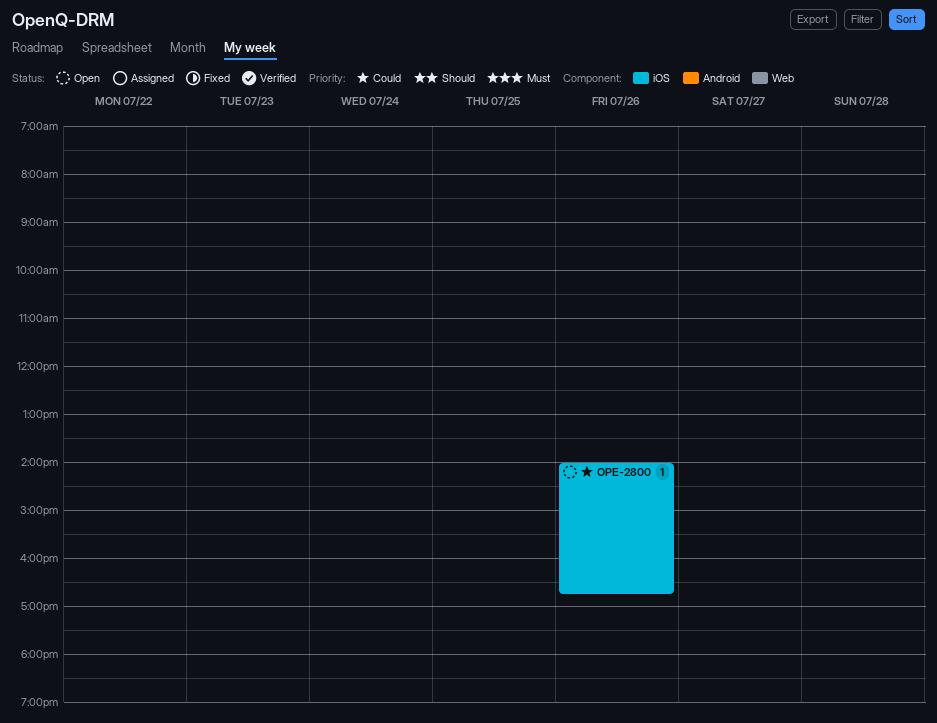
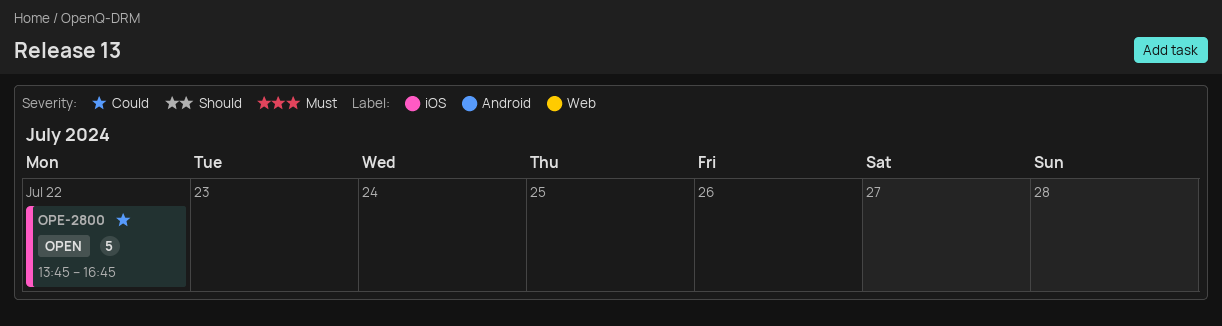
OPE-2800, estimate: 1 -> 5
OPE-2800, day: Jul 26 -> Jul 22
OPE-2800, begins: 14:00 -> 13:45

